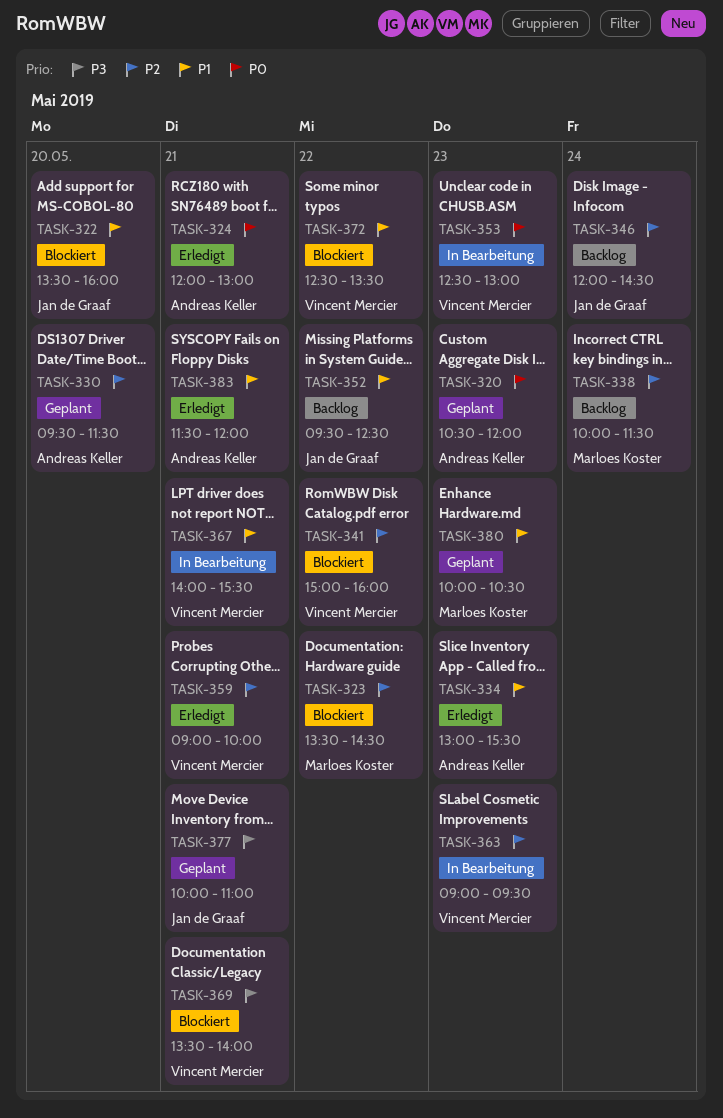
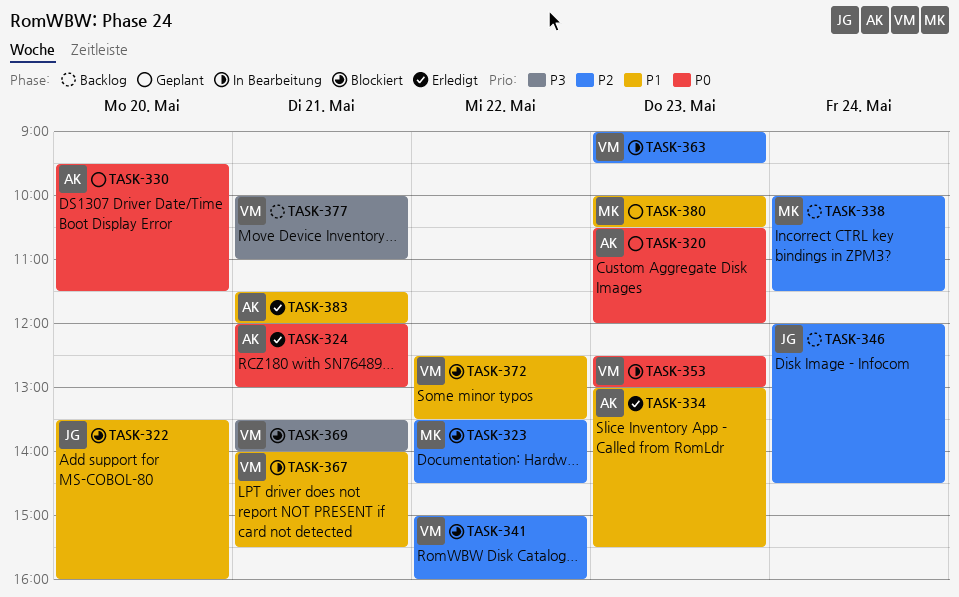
TASK-330, priority: P2 -> P0
TASK-352: present -> none
TASK-359: present -> none
TASK-377, status: Geplant -> Backlog
TASK-377, owner: Jan de Graaf -> Vincent Mercier

